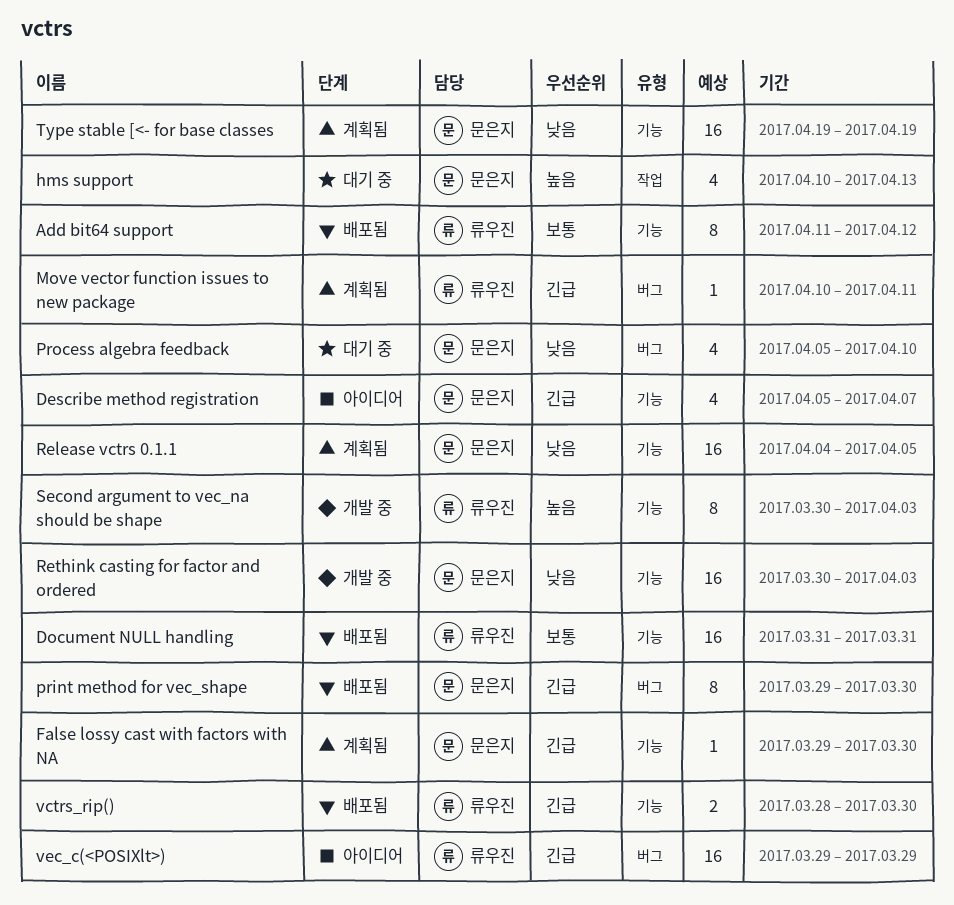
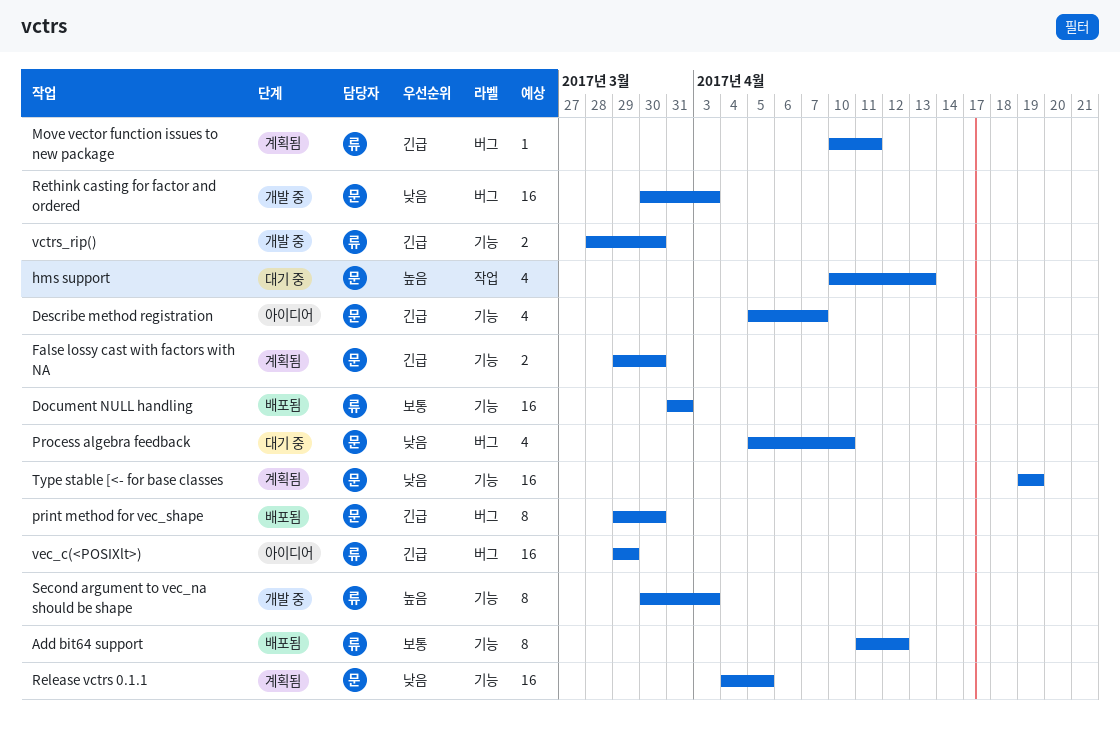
False lossy cast with factors with NA, estimate: 1 -> 2
Rethink casting for factor and ordered, label: 기능 -> 버그
vctrs_rip(), status: 배포됨 -> 개발 중

